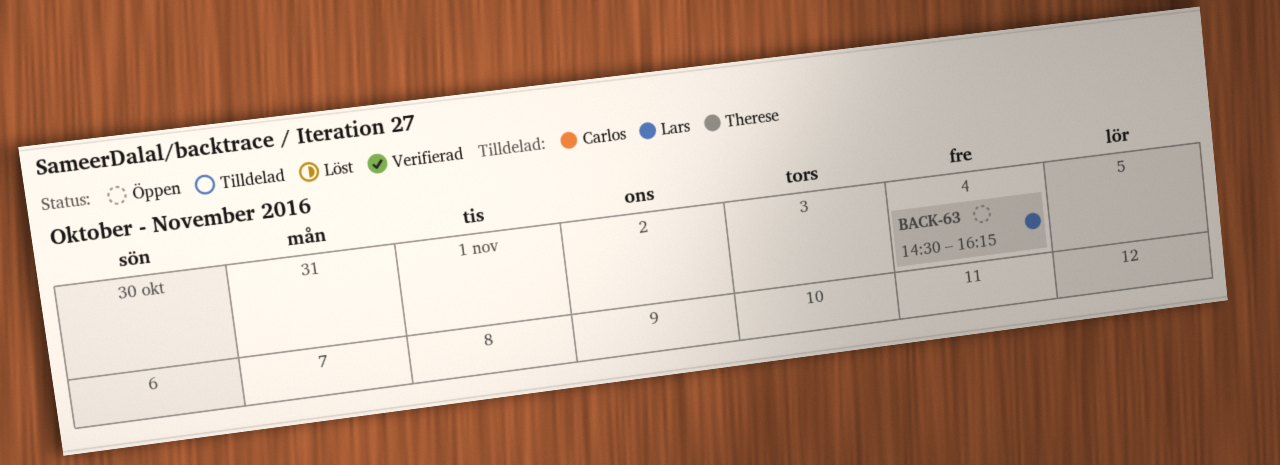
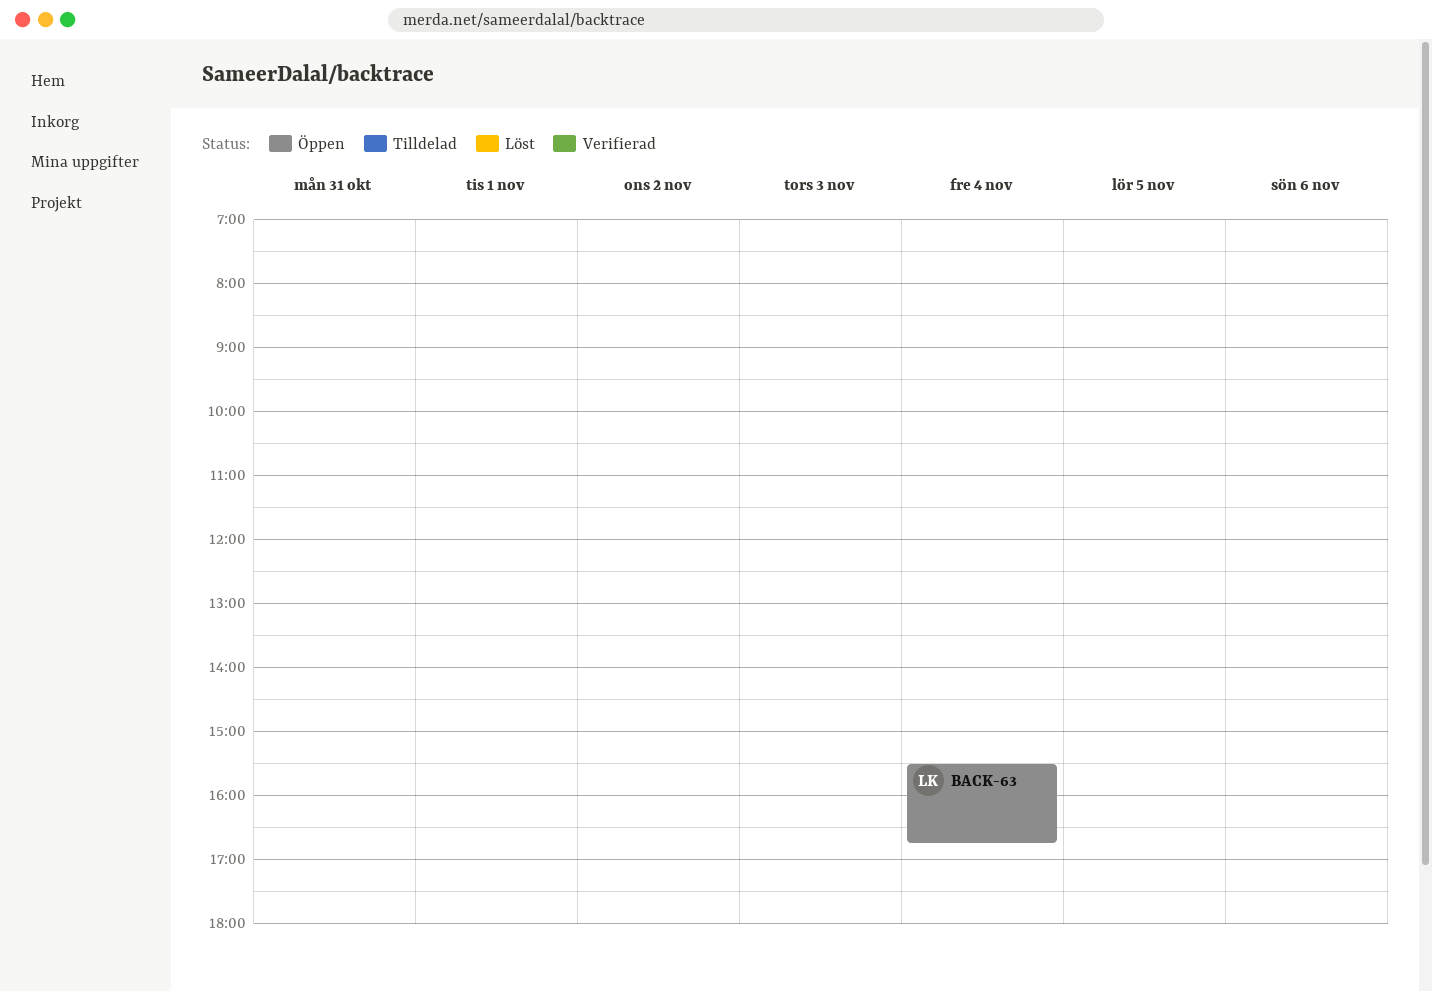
BACK-63, begins: 14:30 -> 15:30
BACK-63, ends: 16:15 -> 16:45

